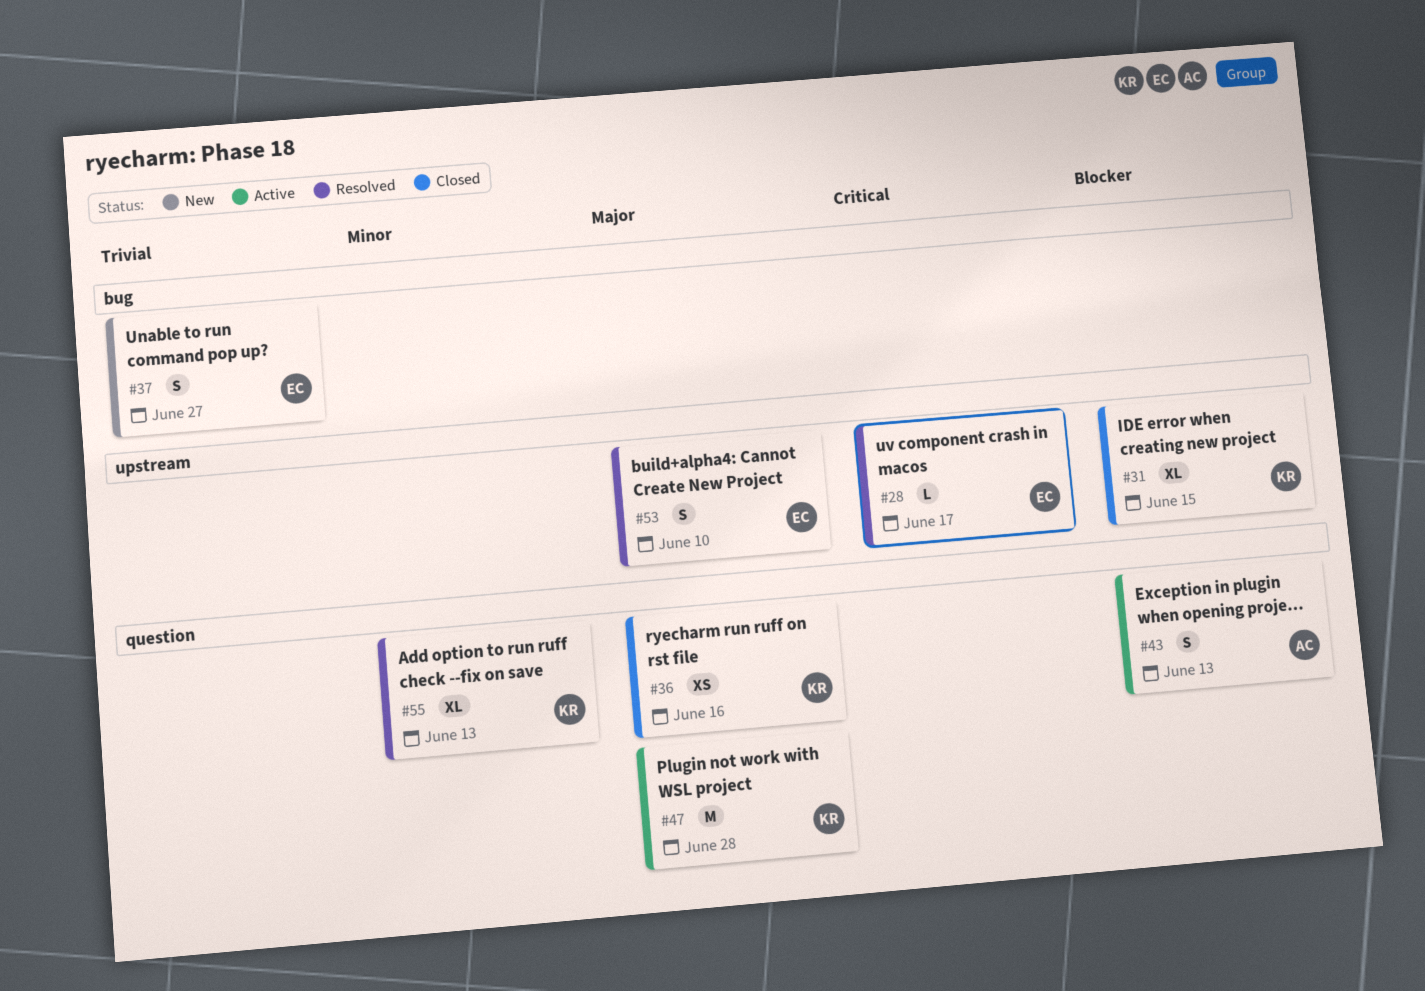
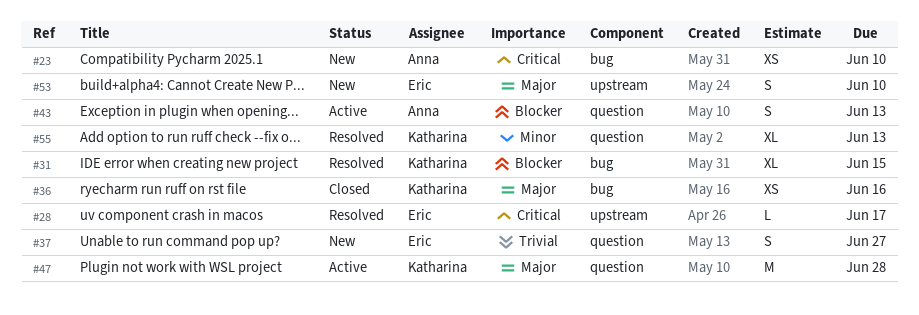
#23: none -> present
#31, status: Closed -> Resolved
#31, label: upstream -> bug
#36, label: question -> bug
#37, label: bug -> question
#53, status: Resolved -> New

